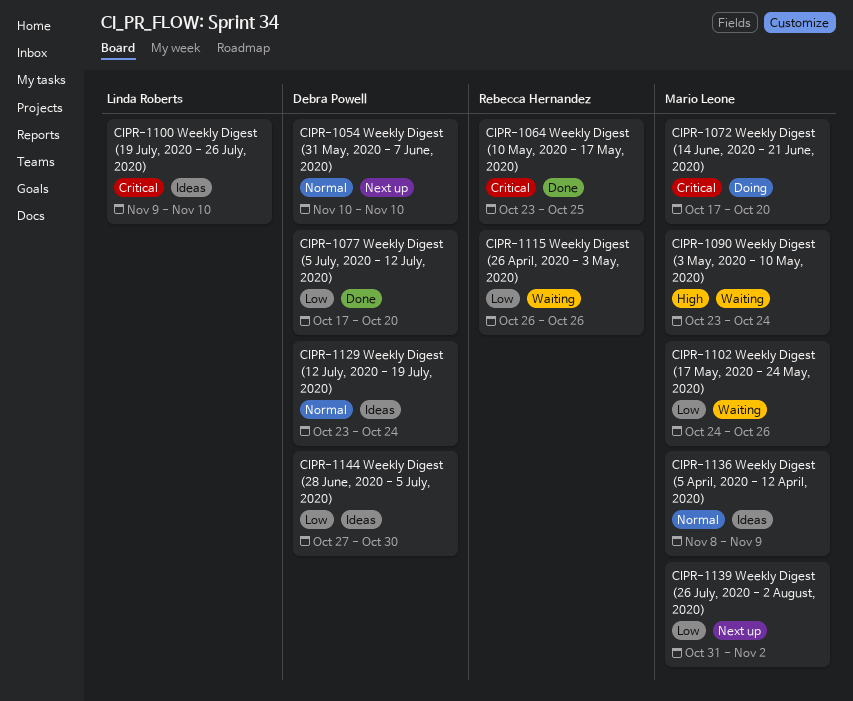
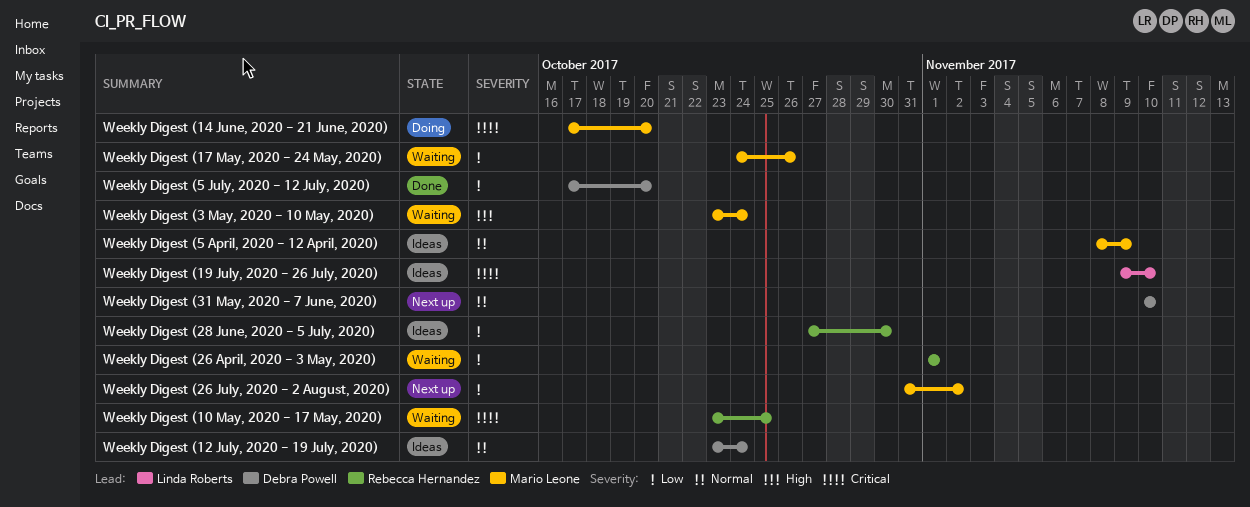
Weekly Digest (10 May, 2020 - 17 May, 2020), status: Done -> Waiting
Weekly Digest (26 April, 2020 - 3 May, 2020), start: Oct 26 -> Nov 1
Weekly Digest (26 April, 2020 - 3 May, 2020), due: Oct 26 -> Nov 1
Weekly Digest (28 June, 2020 - 5 July, 2020), owner: Debra Powell -> Rebecca Hernandez

